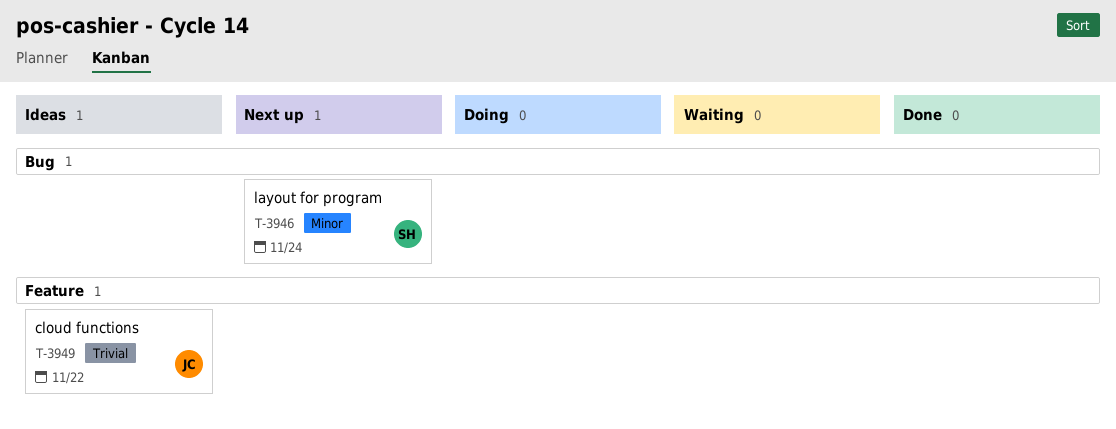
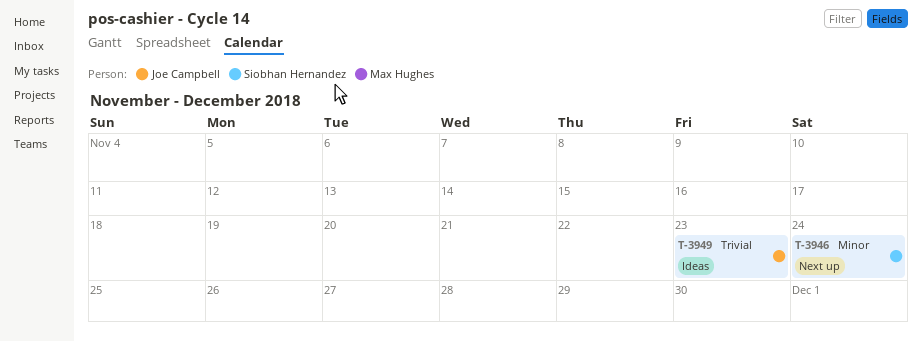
T-3949, due: Nov 22 -> Nov 23

